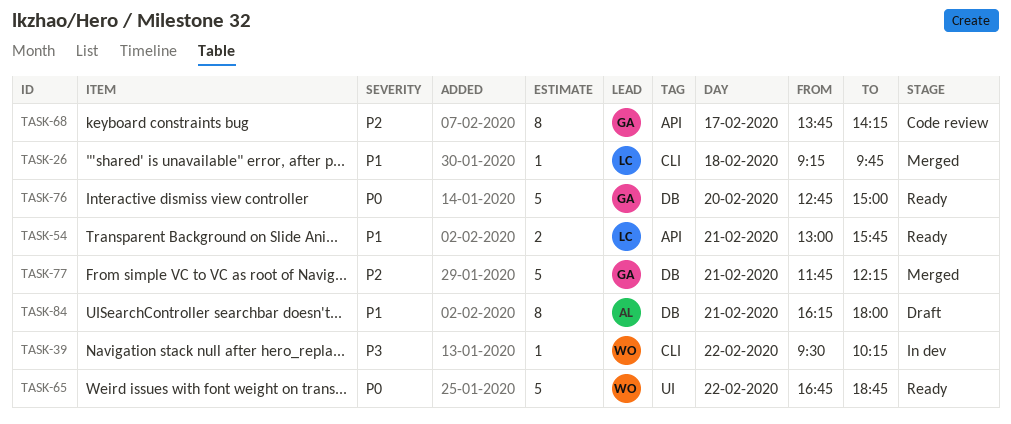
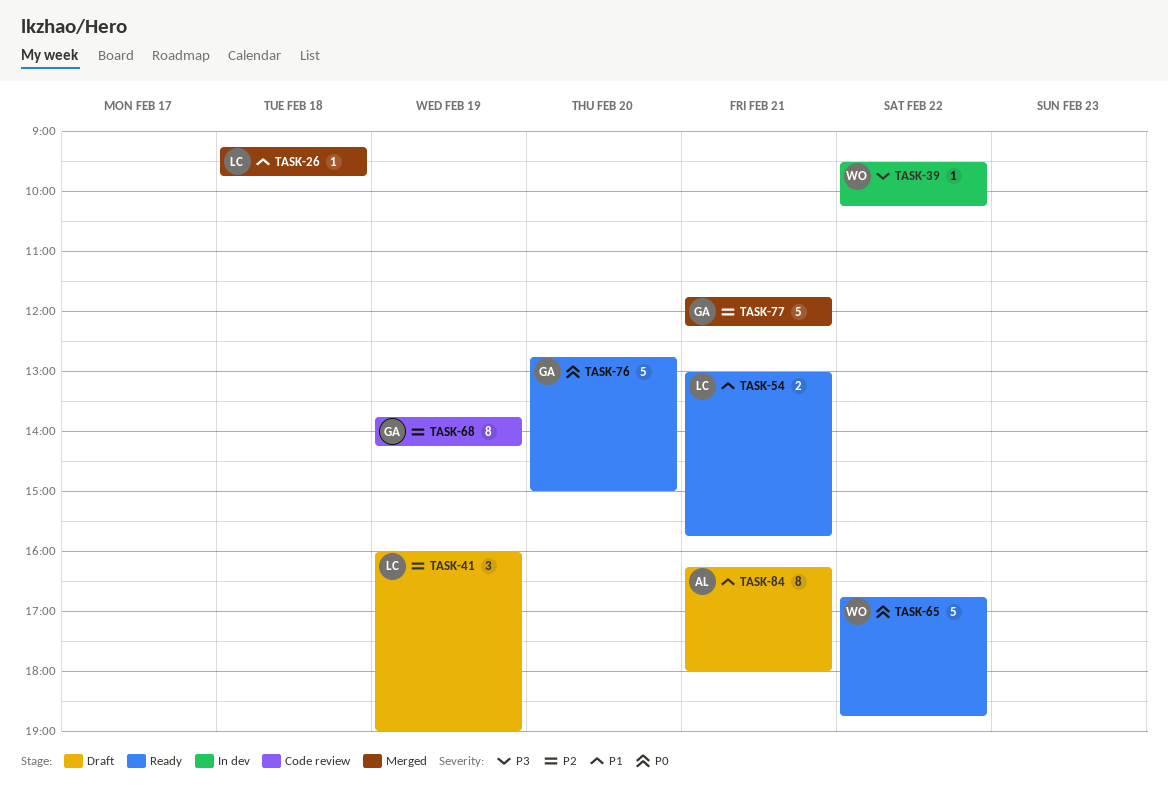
TASK-41: none -> present
TASK-68, day: Feb 17 -> Feb 19

